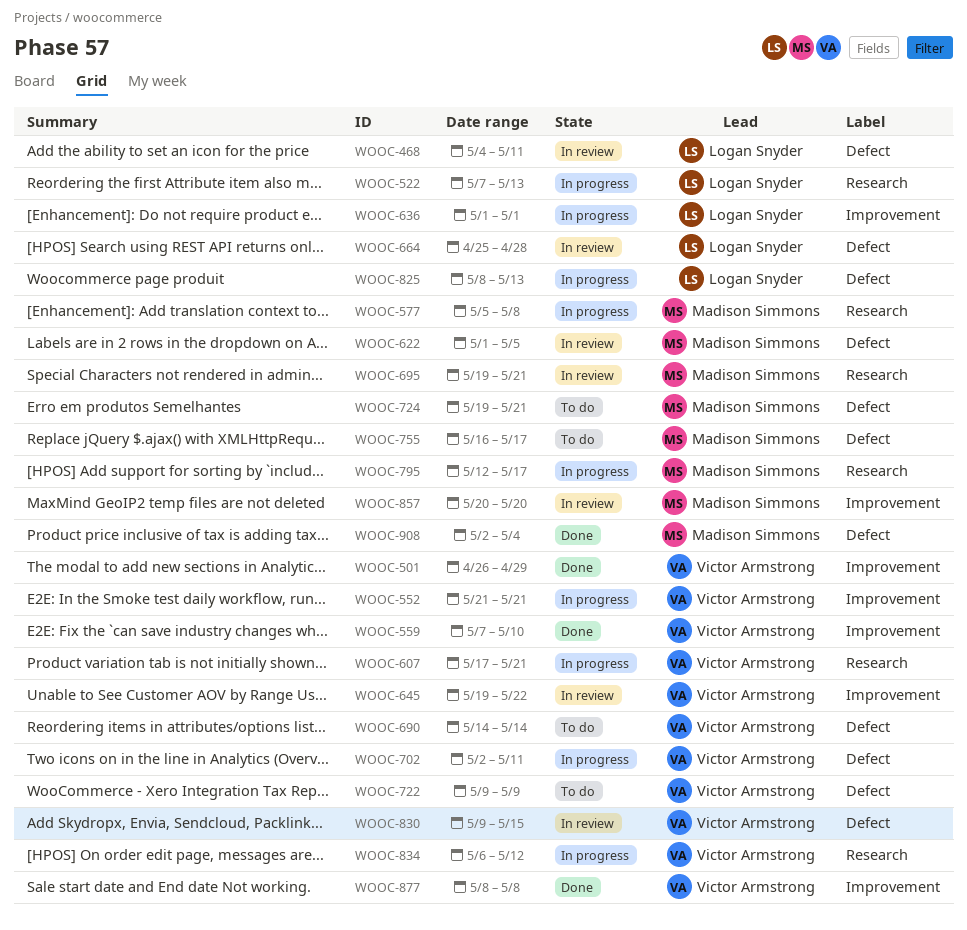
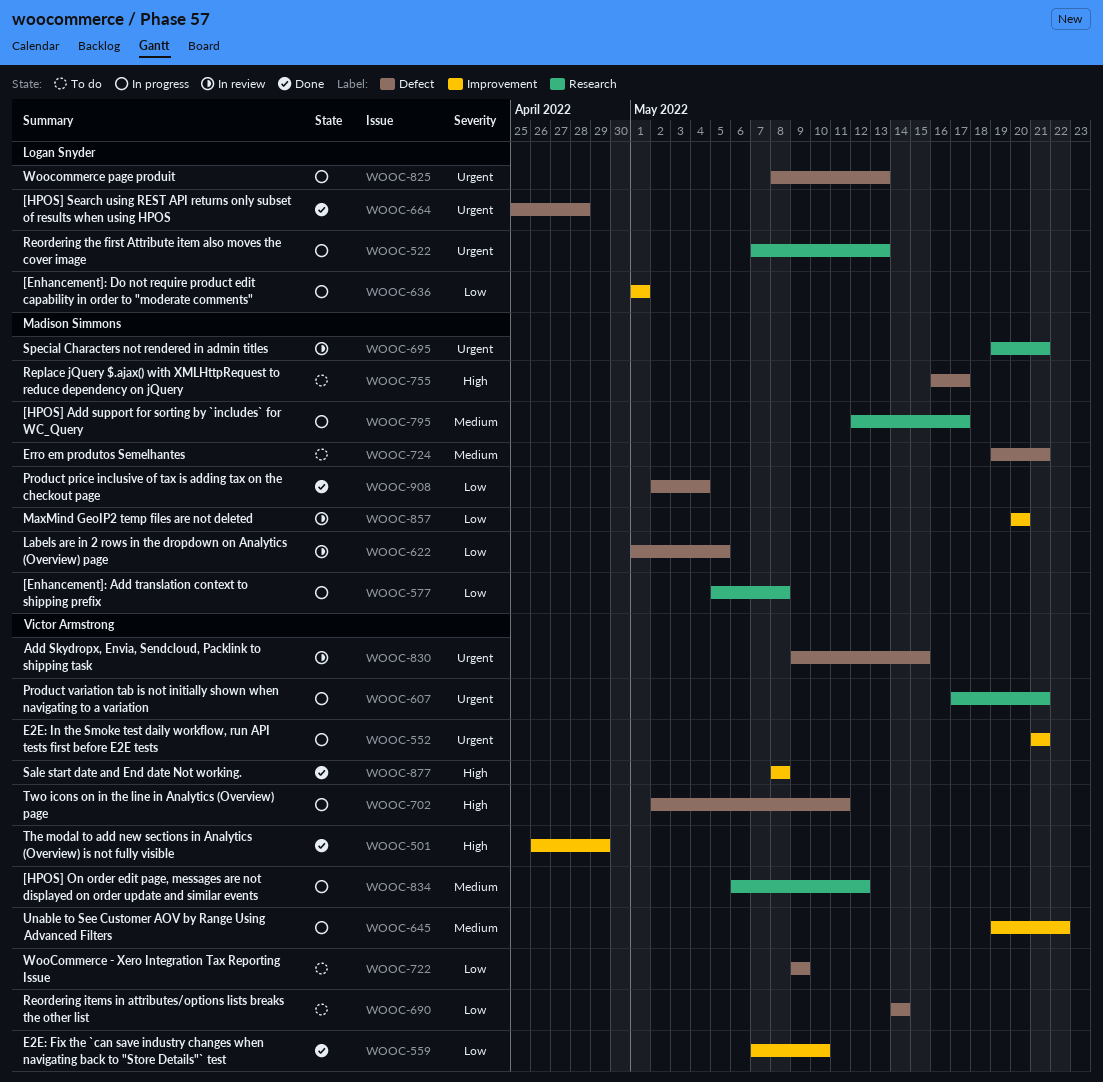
WOOC-468: present -> none
WOOC-645, status: In review -> In progress
WOOC-664, status: In review -> Done

